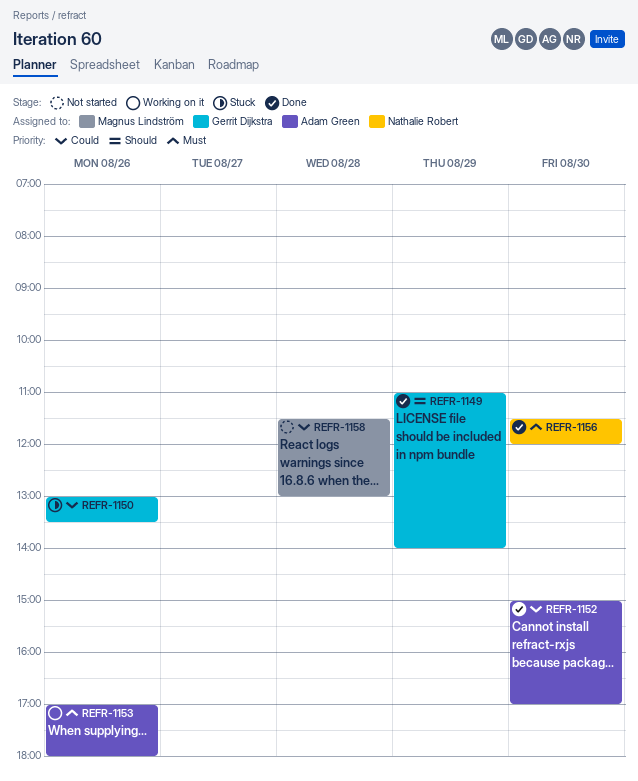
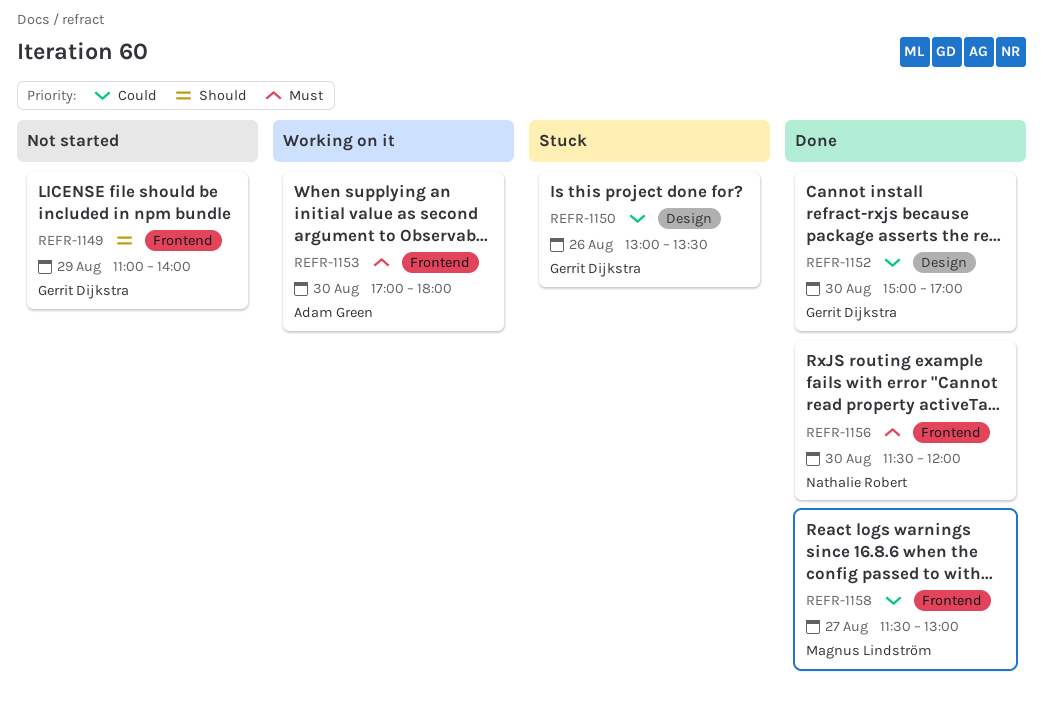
REFR-1149, status: Done -> Not started
REFR-1152, owner: Adam Green -> Gerrit Dijkstra
REFR-1153, day: Aug 26 -> Aug 30
REFR-1158, status: Not started -> Done
REFR-1158, day: Aug 28 -> Aug 27

